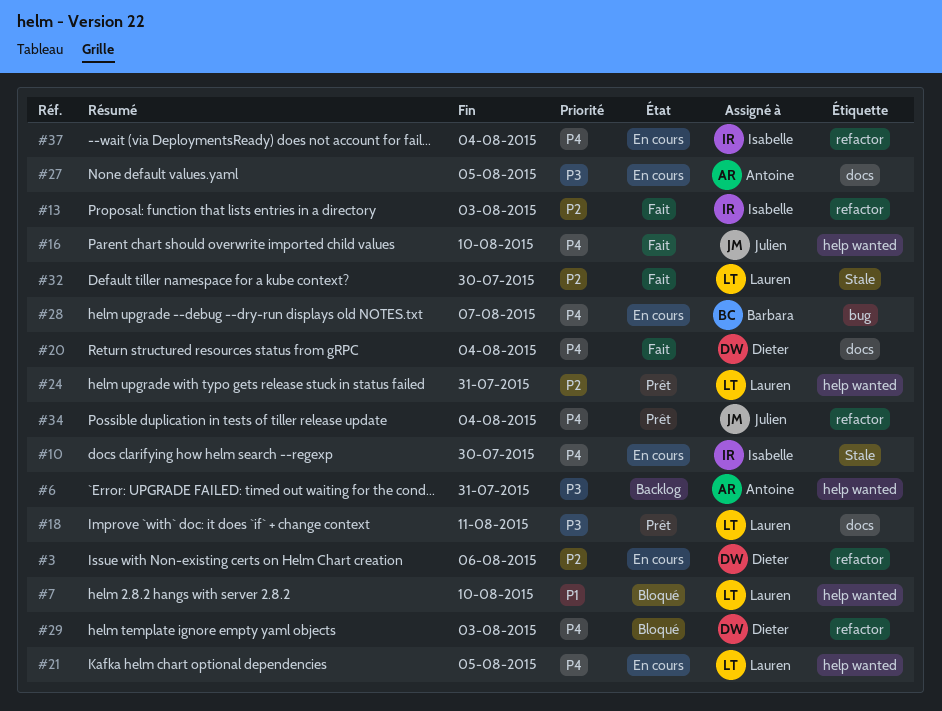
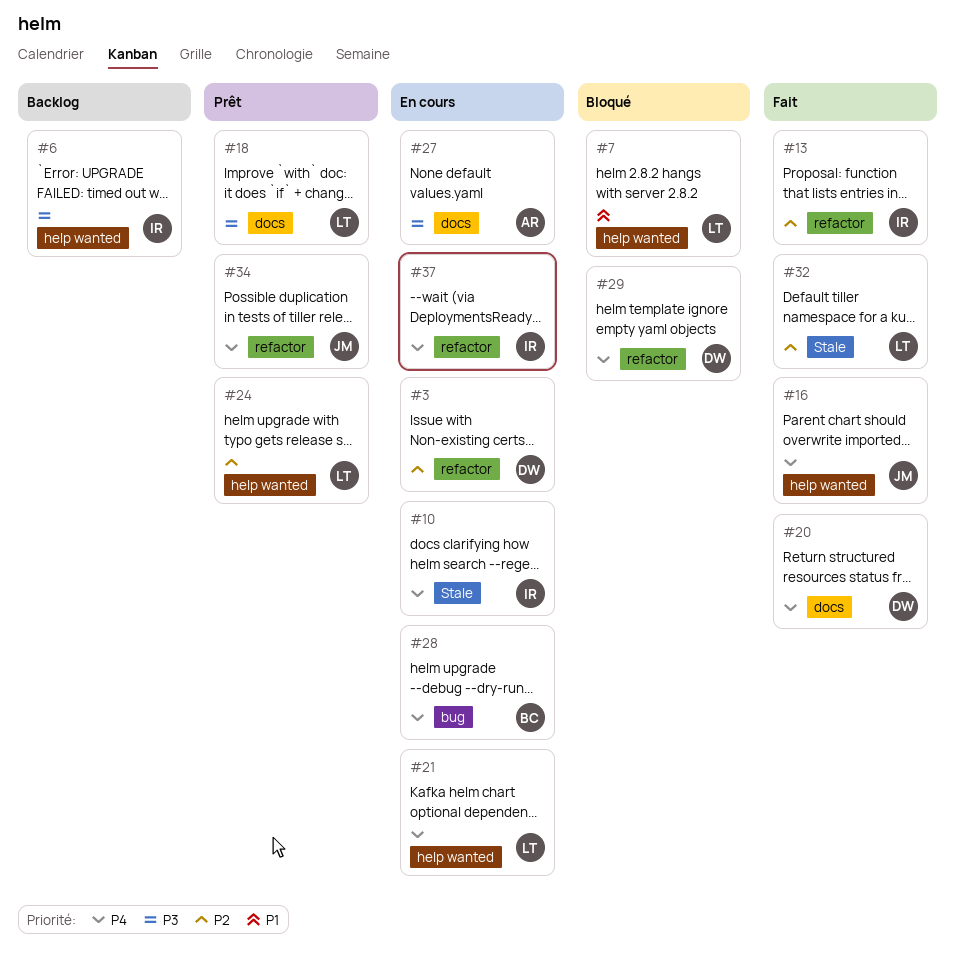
#6, owner: Antoine -> Isabelle

